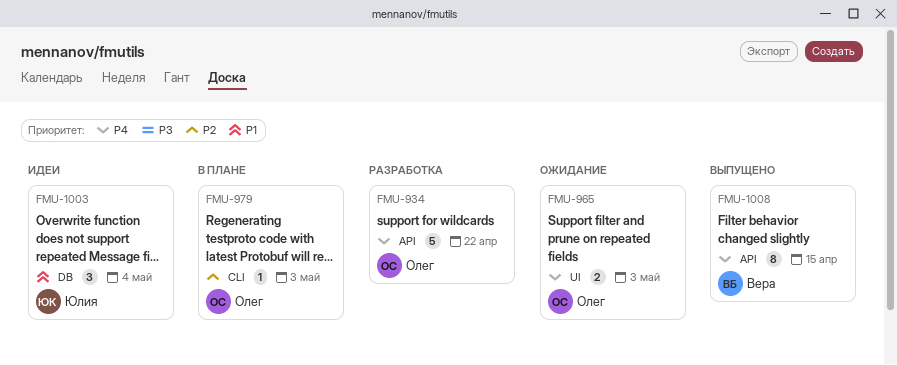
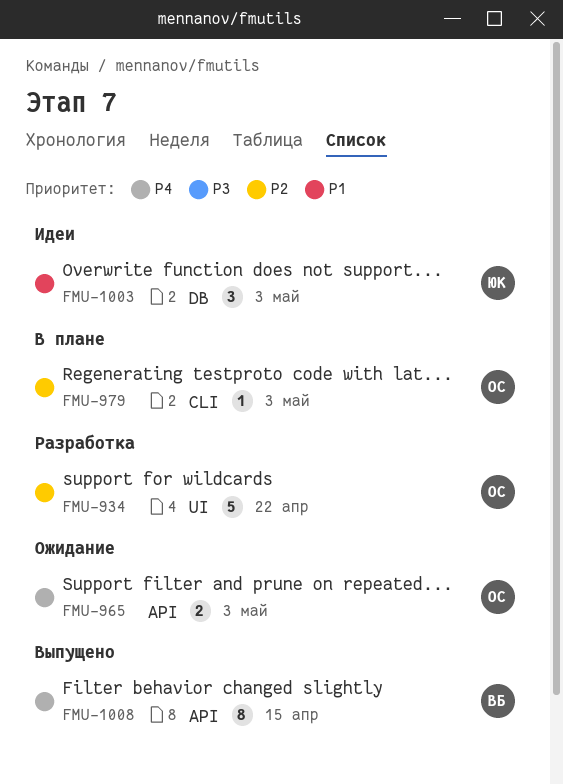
FMU-934, priority: P4 -> P2
FMU-934, label: API -> UI
FMU-965, label: UI -> API
FMU-1003, due: May 4 -> May 3

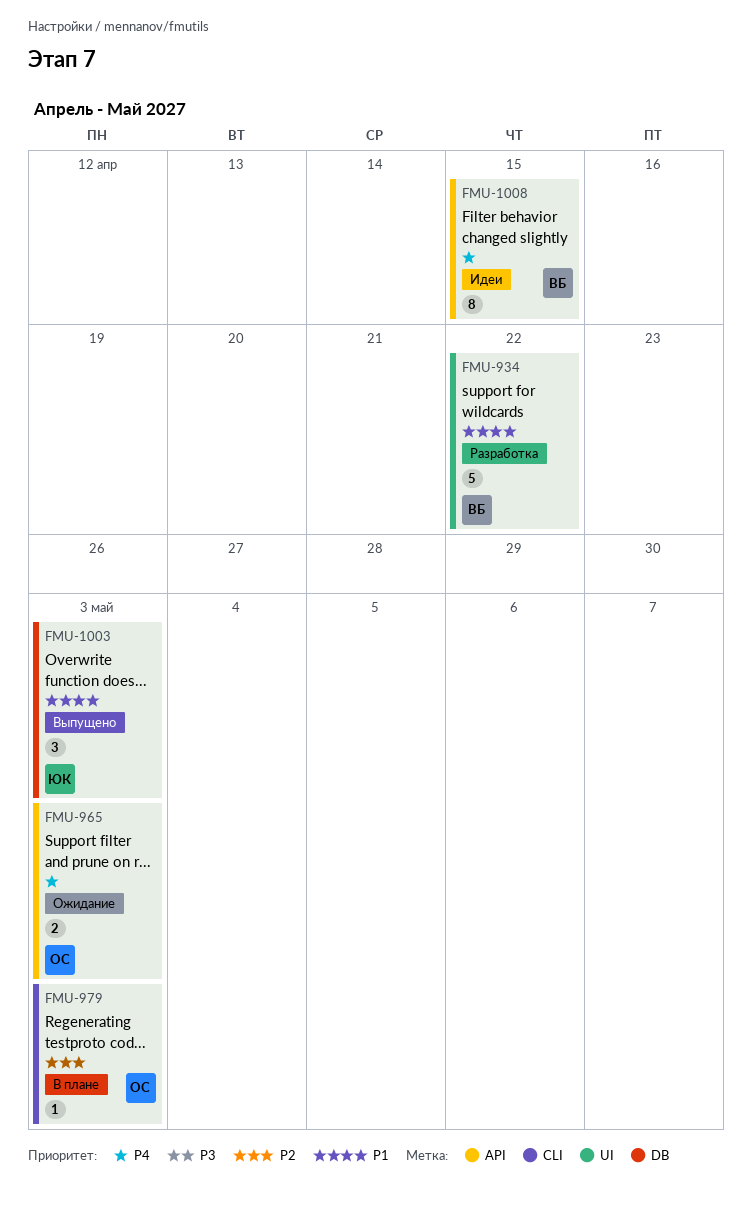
FMU-934, owner: ОС -> ВБ
FMU-934, priority: P2 -> P1
FMU-1003, status: Идеи -> Выпущено
FMU-1008, status: Выпущено -> Идеи

